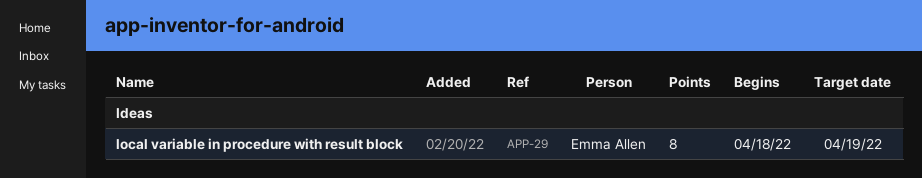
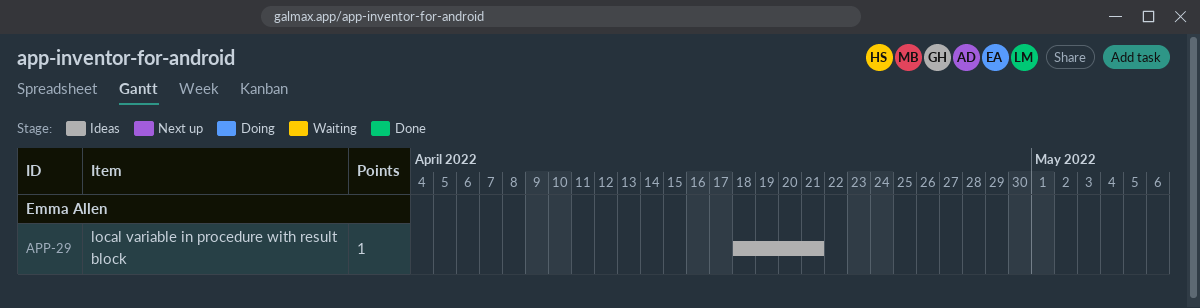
APP-29, estimate: 8 -> 1
APP-29, due: Apr 19 -> Apr 21

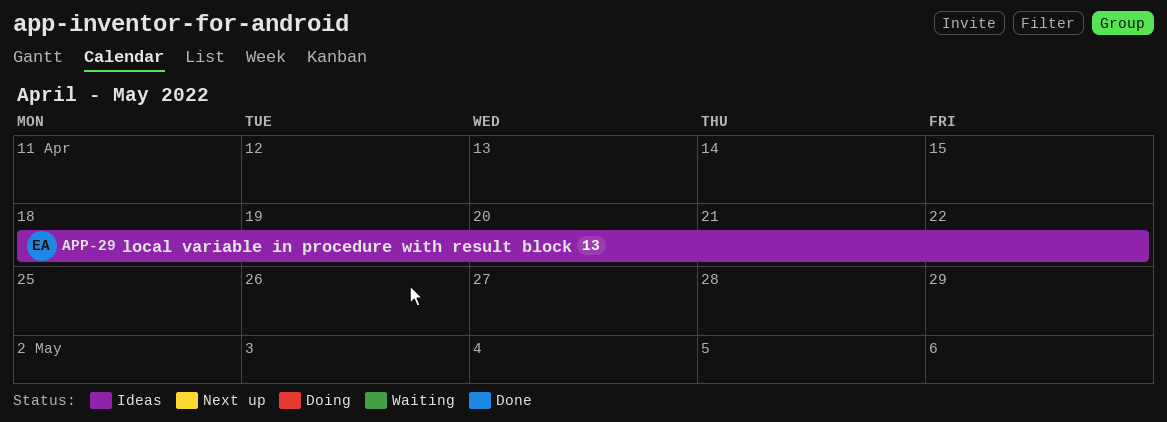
APP-29, estimate: 1 -> 13
APP-29, due: Apr 21 -> Apr 22

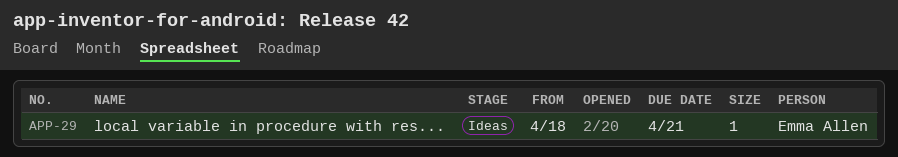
APP-29, estimate: 13 -> 1
APP-29, due: Apr 22 -> Apr 21

